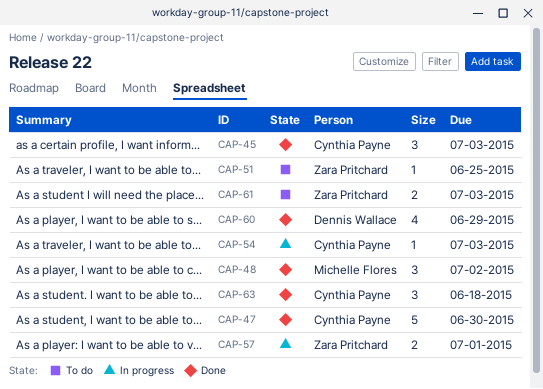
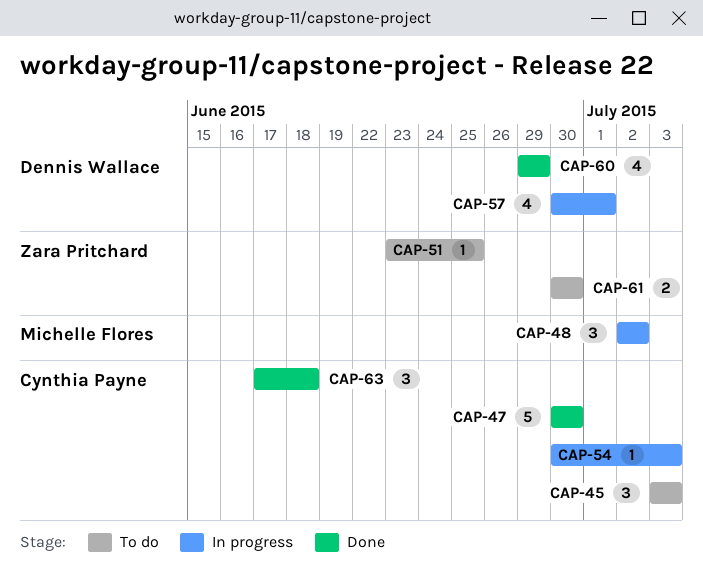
CAP-45, status: Done -> To do
CAP-48, status: Done -> In progress
CAP-57, owner: Zara Pritchard -> Dennis Wallace
CAP-57, estimate: 2 -> 4
CAP-61, due: Jul 3 -> Jun 30

